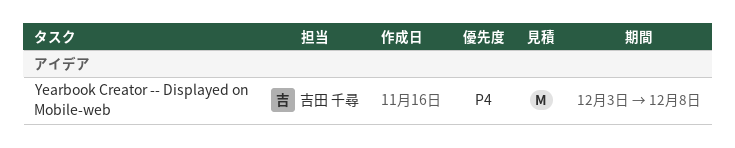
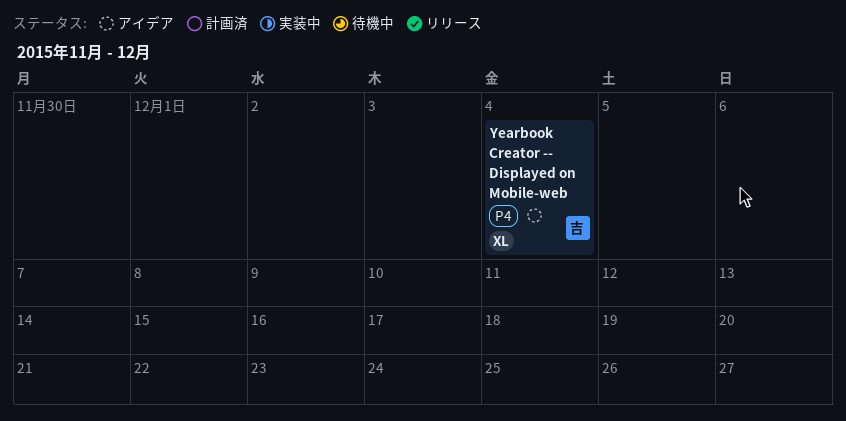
Yearbook Creator -- Displayed on Mobile-web, estimate: M -> XL
Yearbook Creator -- Displayed on Mobile-web, due: Dec 8 -> Dec 4

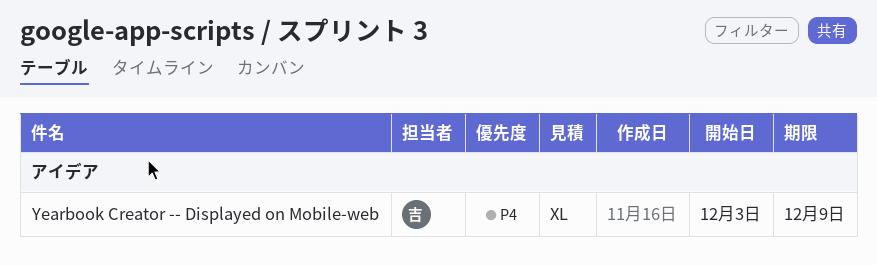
Yearbook Creator -- Displayed on Mobile-web, due: Dec 4 -> Dec 9

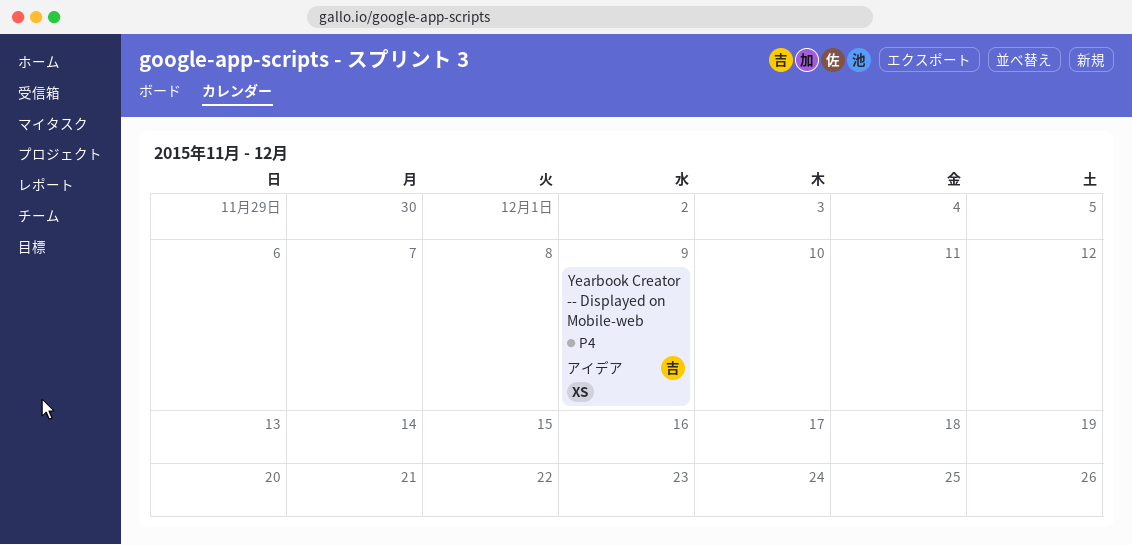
Yearbook Creator -- Displayed on Mobile-web, estimate: XL -> XS

